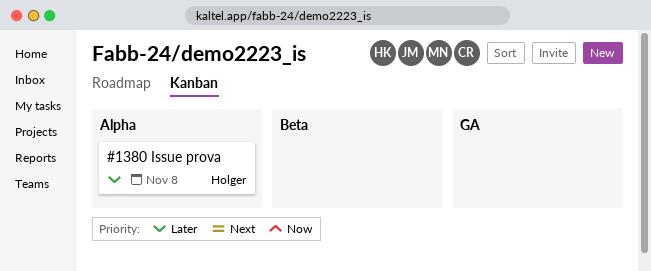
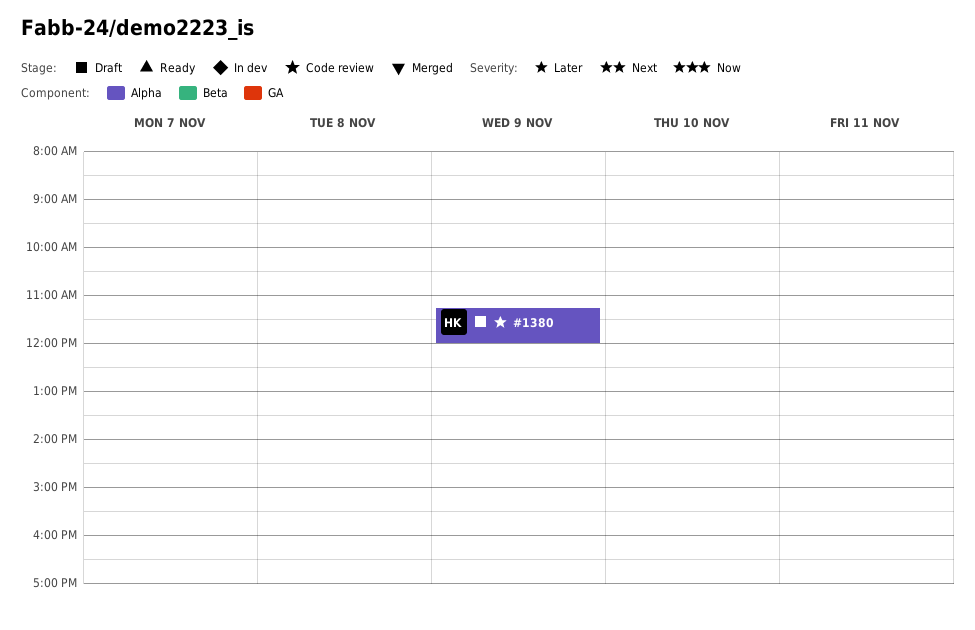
#1380, day: Nov 8 -> Nov 9

